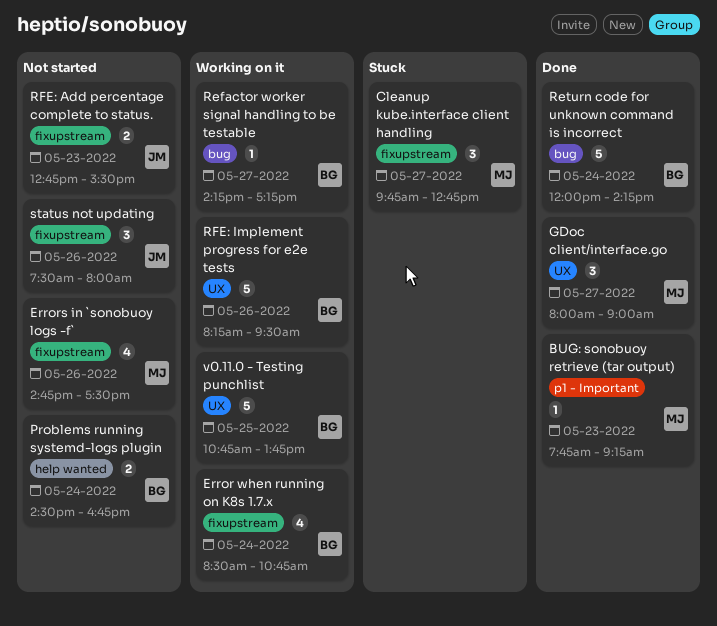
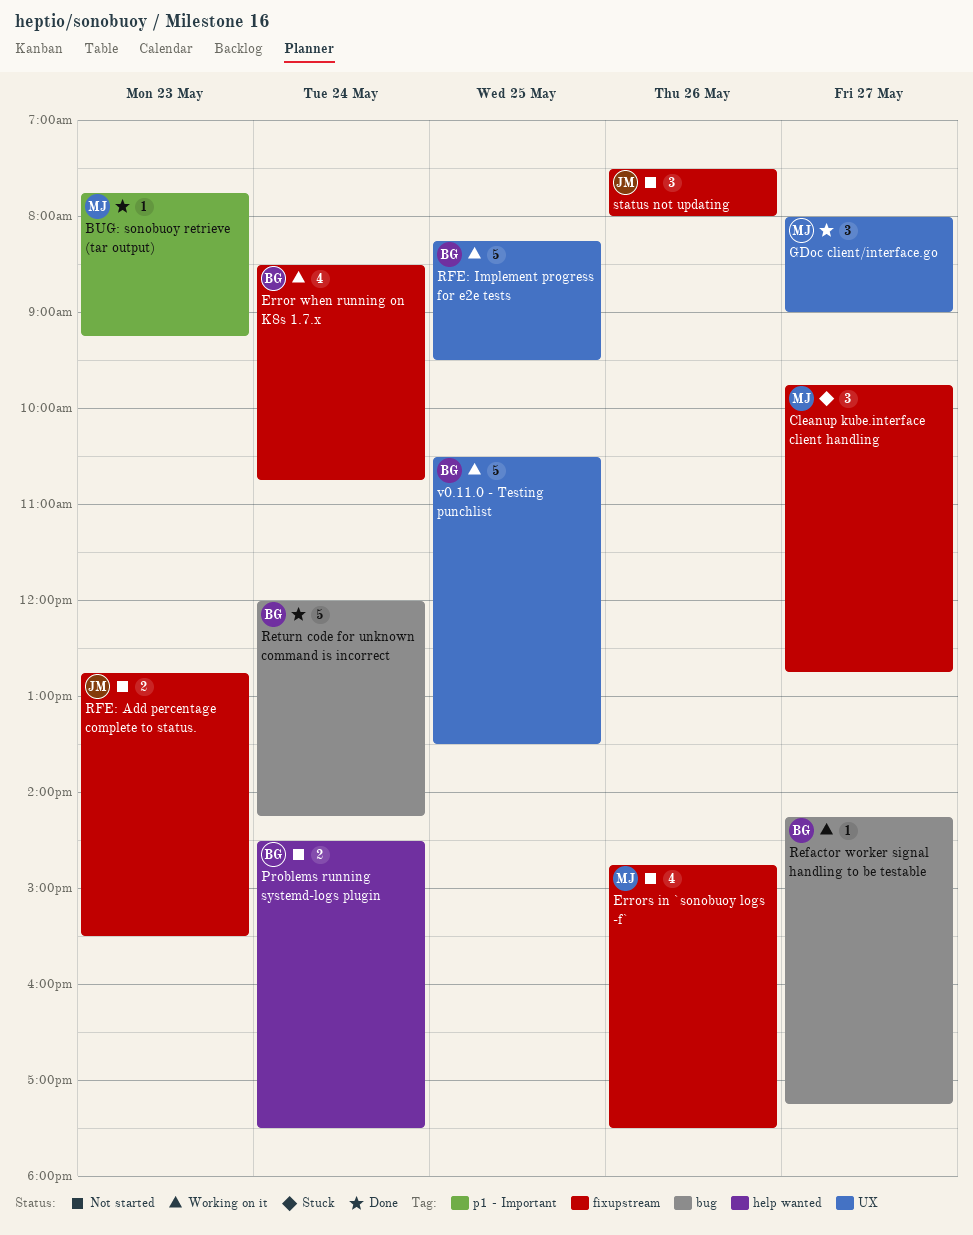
Problems running systemd-logs plugin, ends: 16:45 -> 17:30
RFE: Implement progress for e2e tests, day: May 26 -> May 25
v0.11.0 - Testing punchlist, begins: 10:45 -> 10:30
v0.11.0 - Testing punchlist, ends: 13:45 -> 13:30

